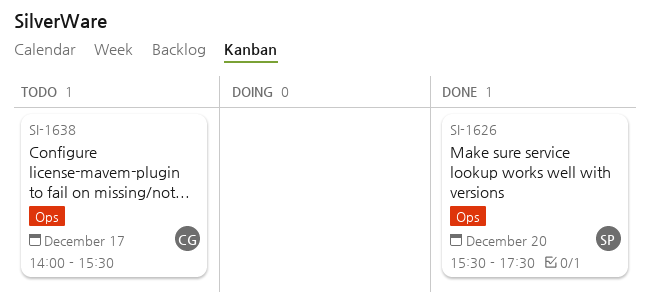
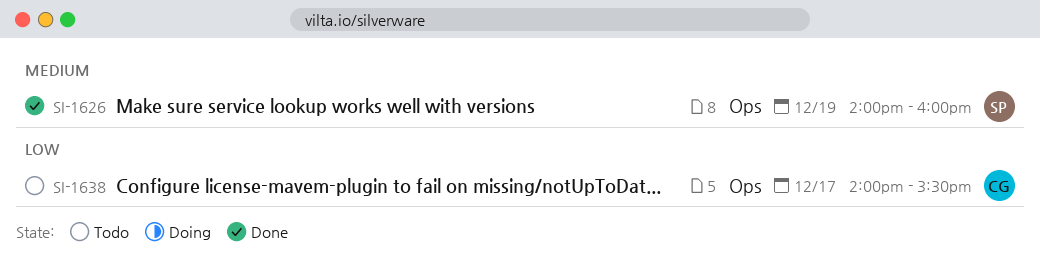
SI-1626, day: Dec 20 -> Dec 19
SI-1626, begins: 15:30 -> 14:00
SI-1626, ends: 17:30 -> 16:00

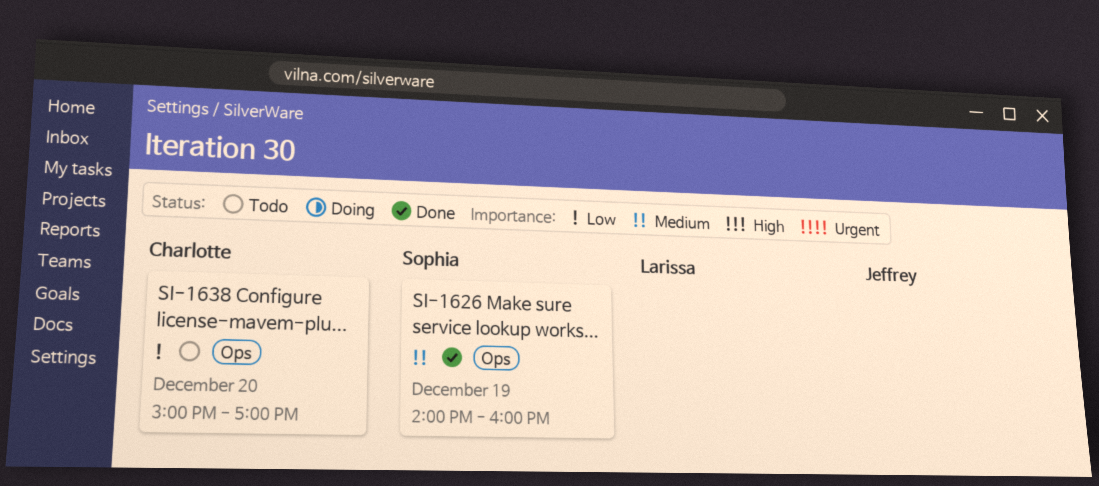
SI-1638, day: Dec 17 -> Dec 20
SI-1638, begins: 14:00 -> 15:00
SI-1638, ends: 15:30 -> 17:00

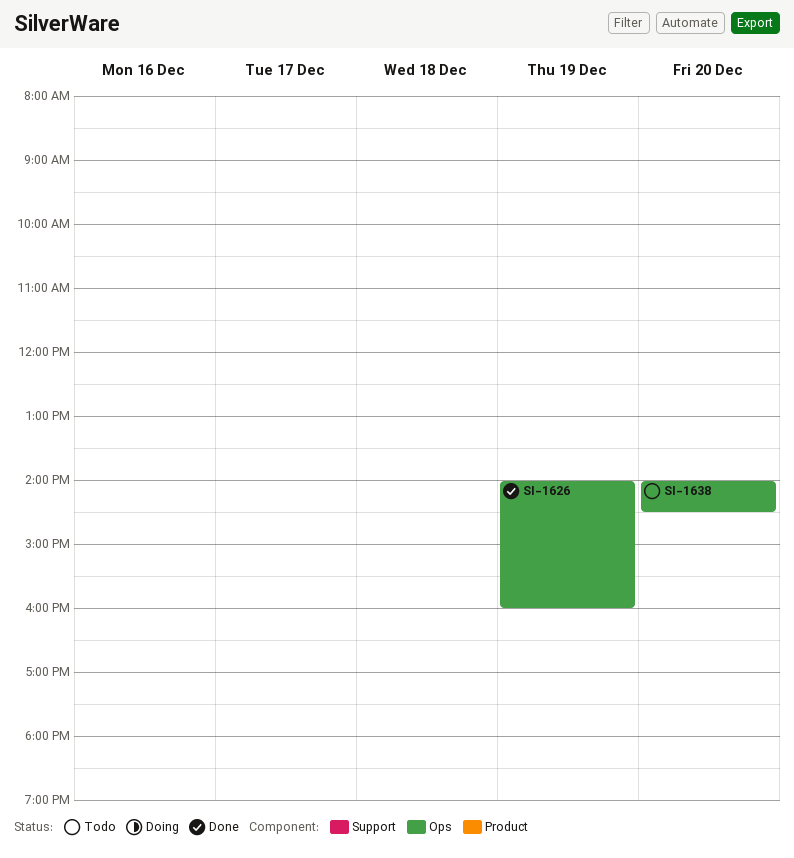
SI-1638, begins: 15:00 -> 14:00
SI-1638, ends: 17:00 -> 14:30

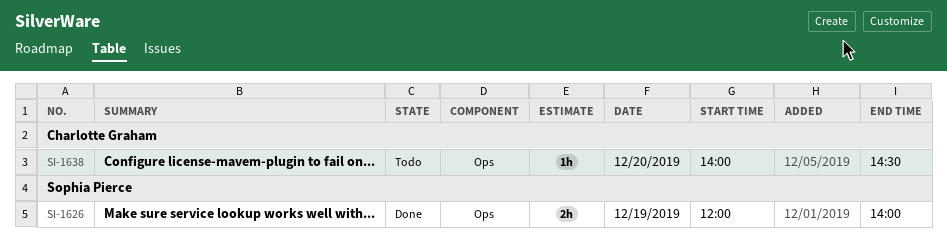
SI-1626, begins: 14:00 -> 12:00
SI-1626, ends: 16:00 -> 14:00

